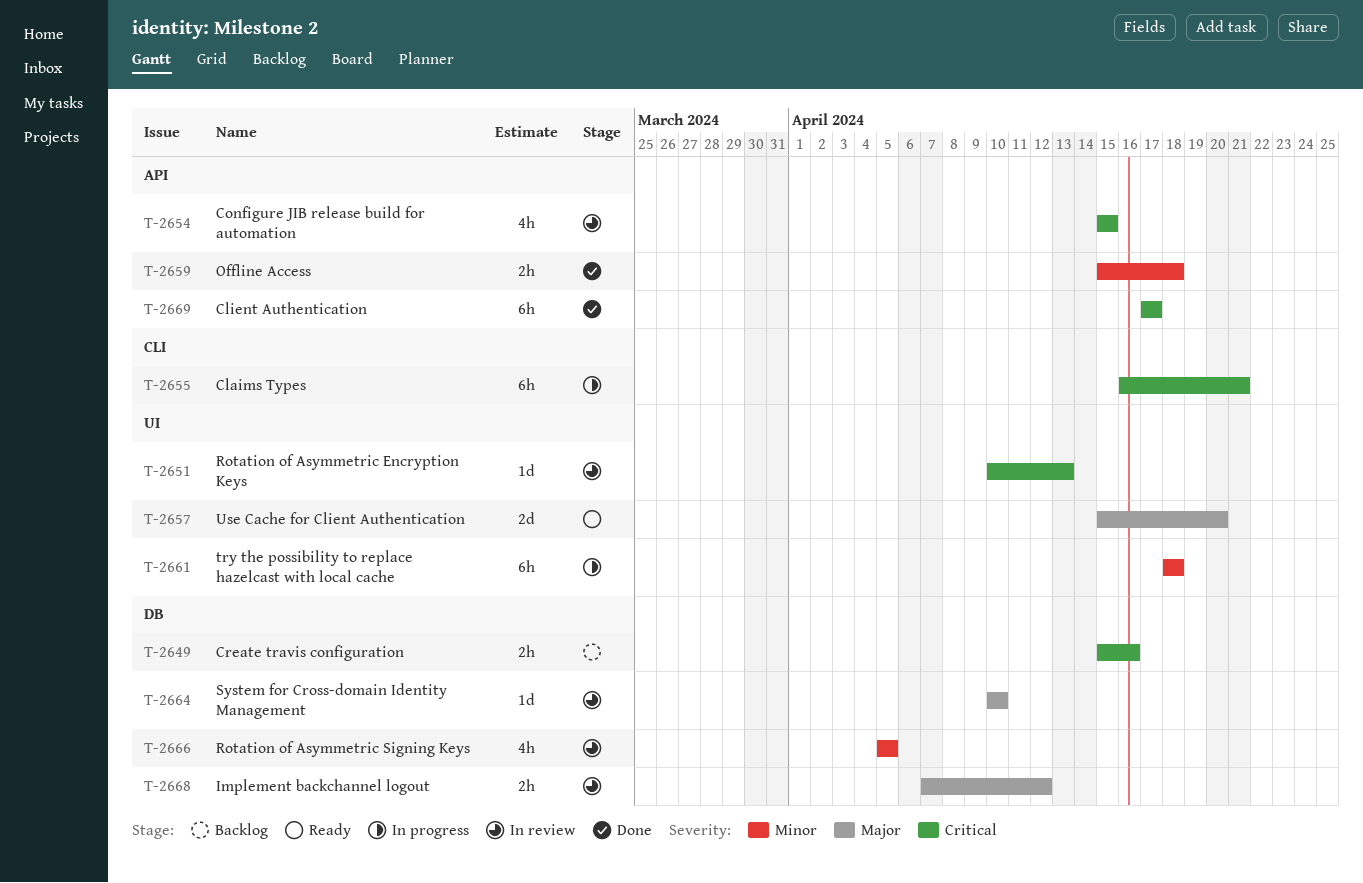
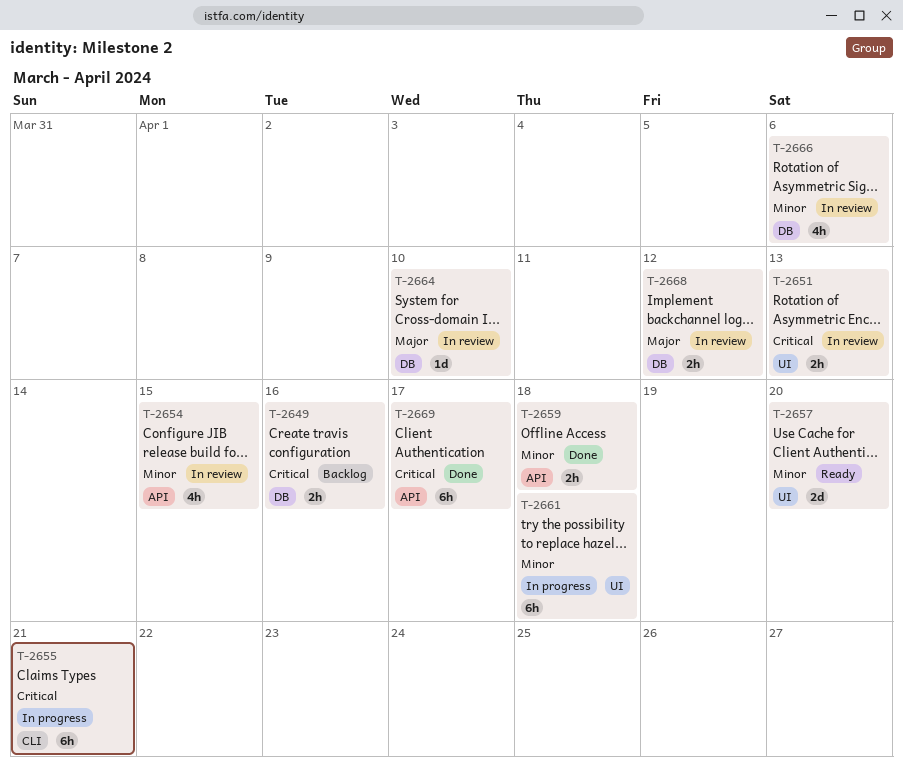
T-2651, estimate: 1d -> 2h
T-2654, priority: Critical -> Minor
T-2657, priority: Major -> Minor
T-2666, due: Apr 5 -> Apr 6

